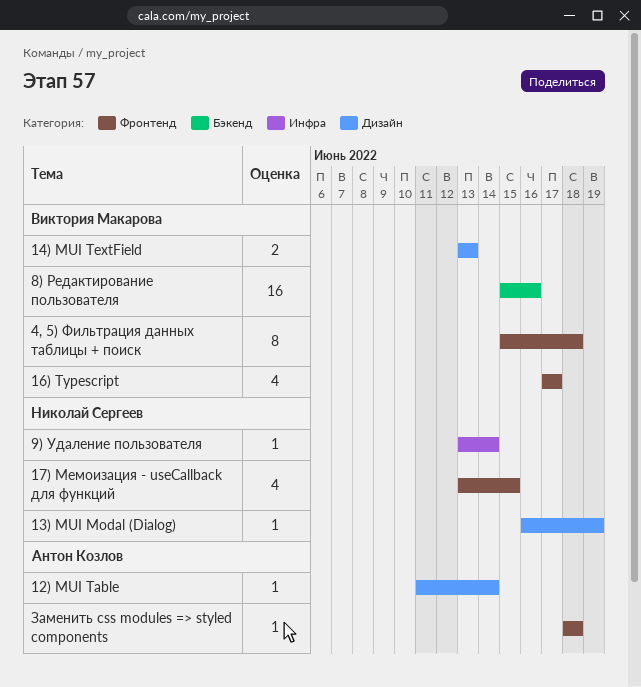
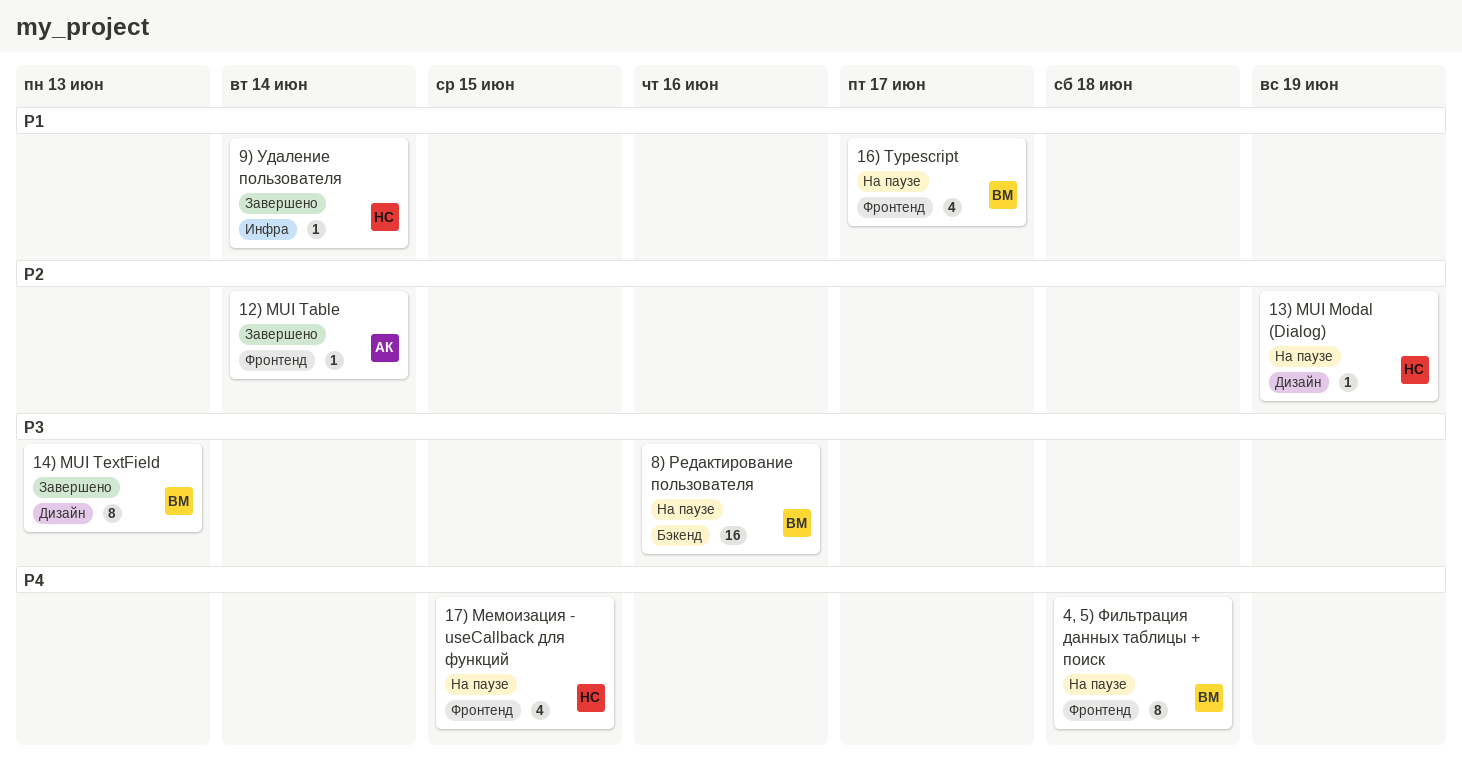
12) MUI Table, label: Дизайн -> Фронтенд
14) MUI TextField, estimate: 2 -> 8
Заменить css modules => styled components: present -> none

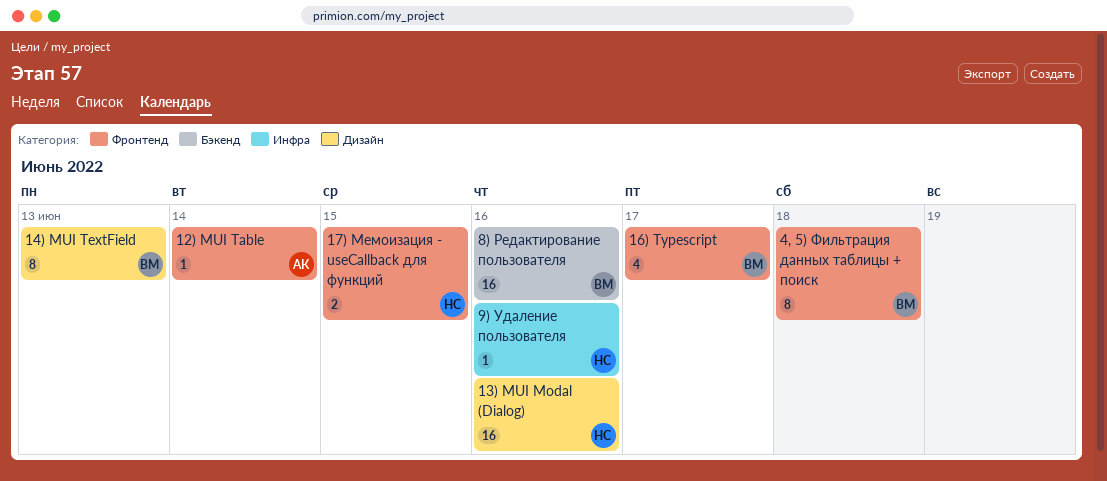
13) MUI Modal (Dialog), estimate: 1 -> 16
13) MUI Modal (Dialog), due: Jun 19 -> Jun 16
17) Мемоизация - useCallback для функций, estimate: 4 -> 2
9) Удаление пользователя, due: Jun 14 -> Jun 16

